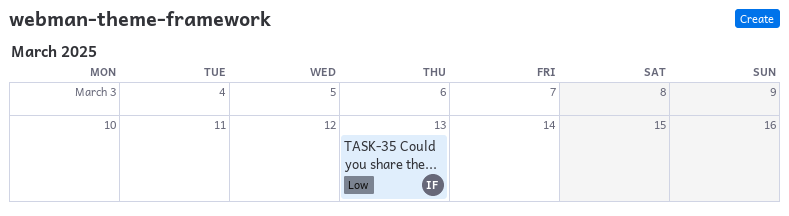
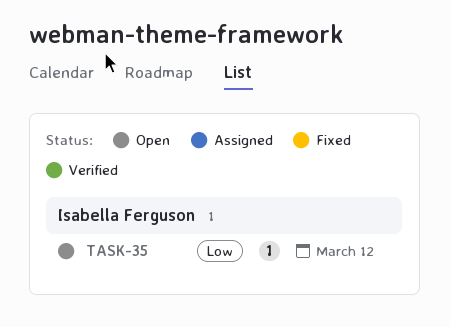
TASK-35, due: Mar 13 -> Mar 12

